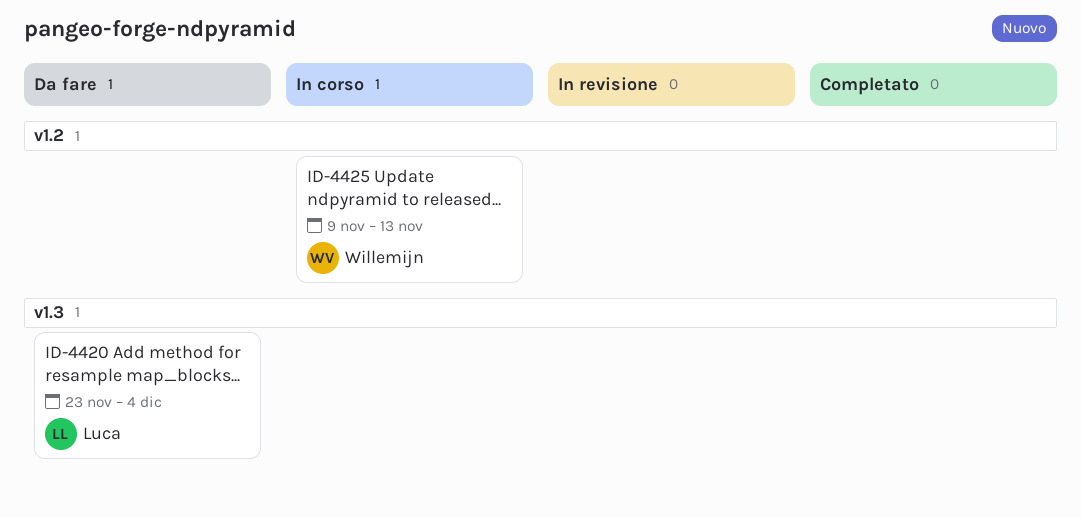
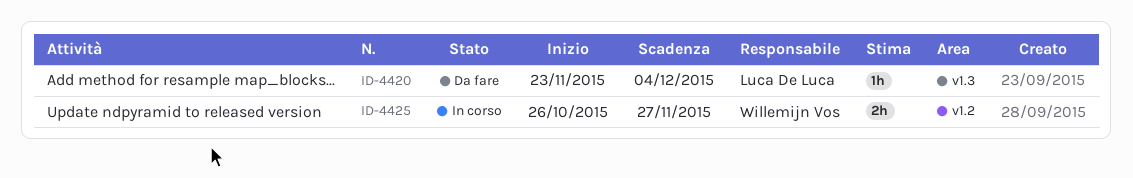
ID-4425, start: Nov 9 -> Oct 26
ID-4425, due: Nov 13 -> Nov 27

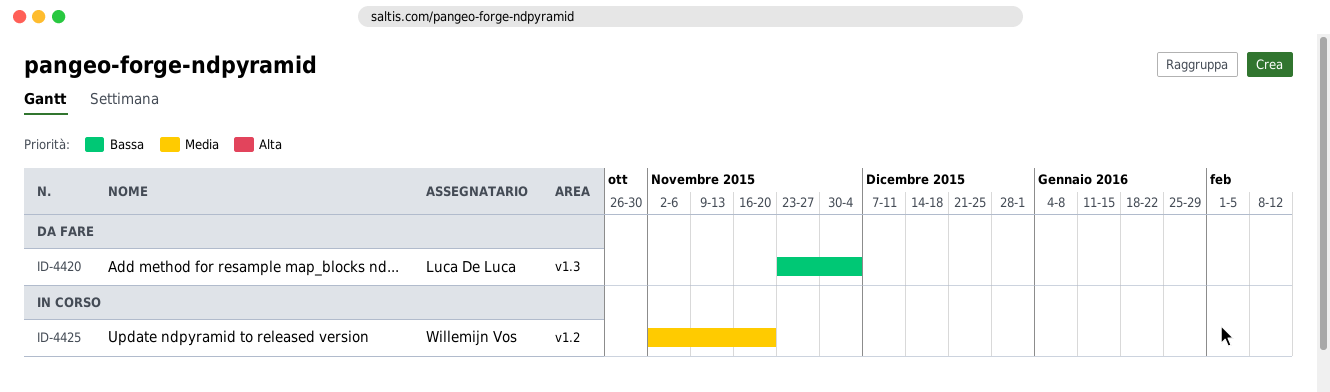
ID-4425, start: Oct 26 -> Nov 2
ID-4425, due: Nov 27 -> Nov 20

